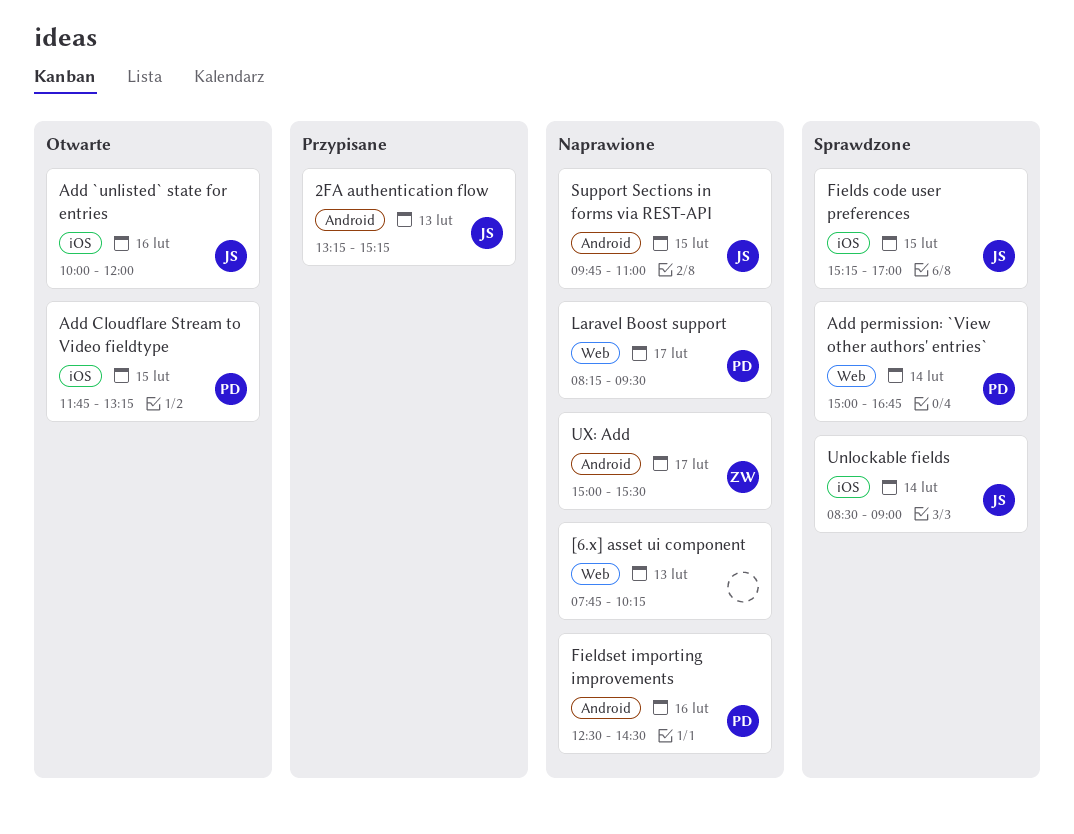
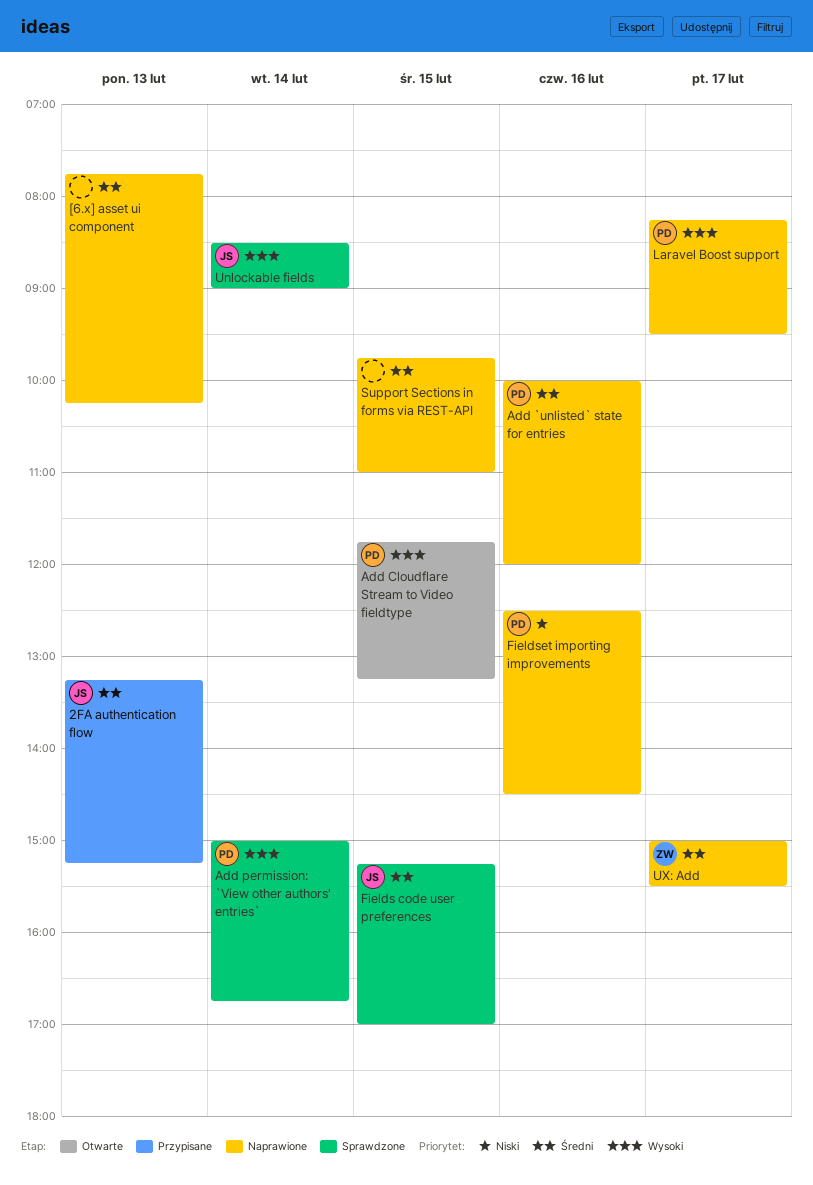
Add `unlisted` state for entries, status: Otwarte -> Naprawione
Add `unlisted` state for entries, owner: JS -> PD
Support Sections in forms via REST-API, owner: JS -> none

